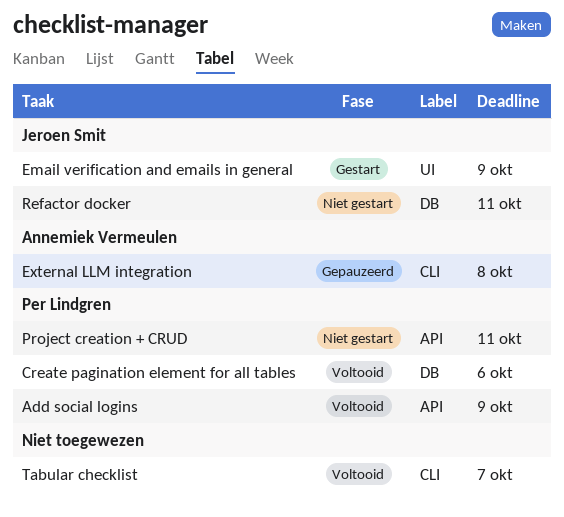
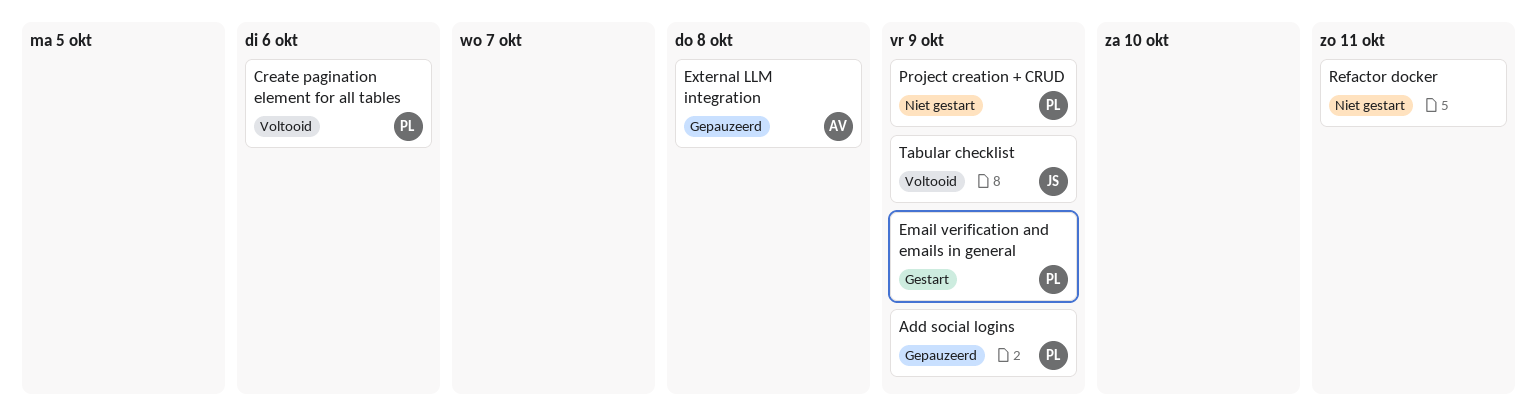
Add social logins, status: Voltooid -> Gepauzeerd
Email verification and emails in general, owner: Jeroen Smit -> Per Lindgren
Project creation + CRUD, due: Oct 11 -> Oct 9
Refactor docker, owner: Jeroen Smit -> none
Tabular checklist, owner: none -> Jeroen Smit
Tabular checklist, due: Oct 7 -> Oct 9

